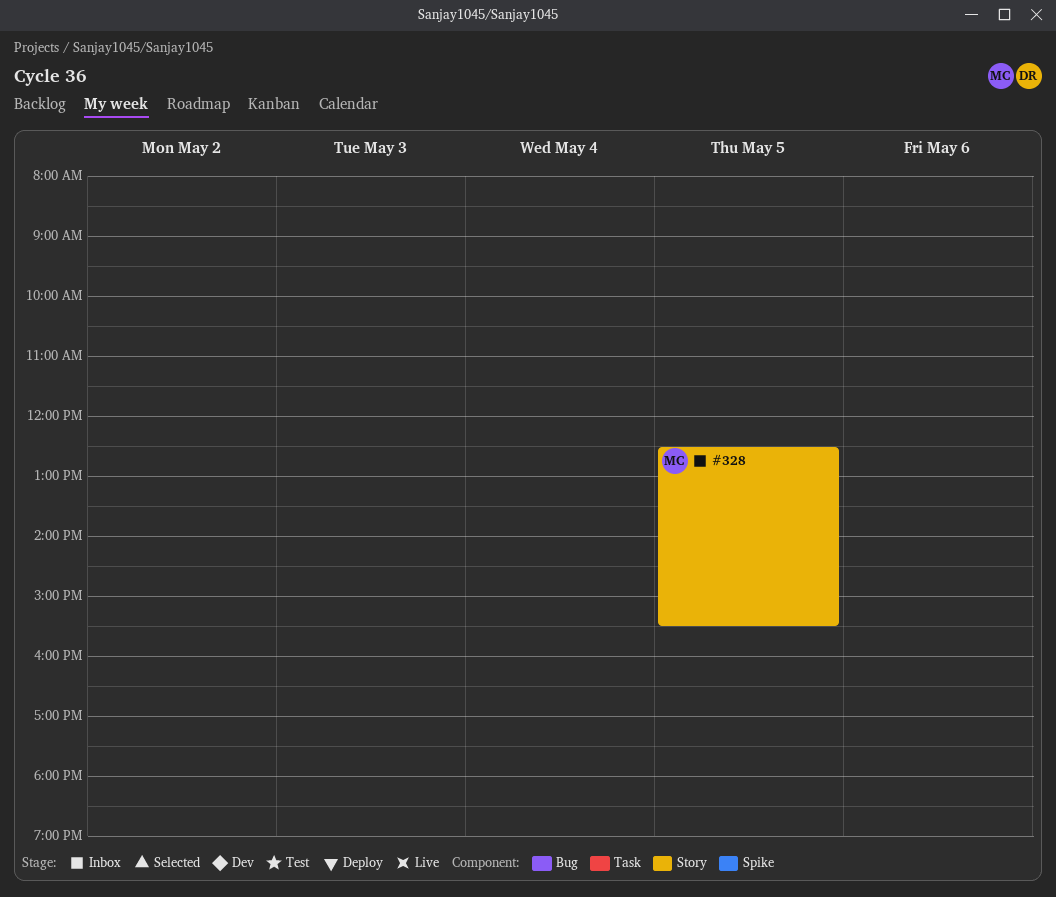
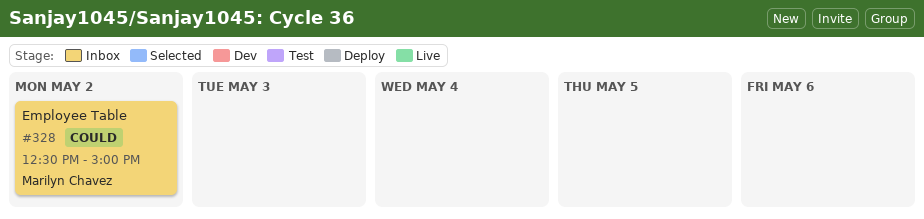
#328, day: May 5 -> May 2
#328, ends: 15:30 -> 15:00

